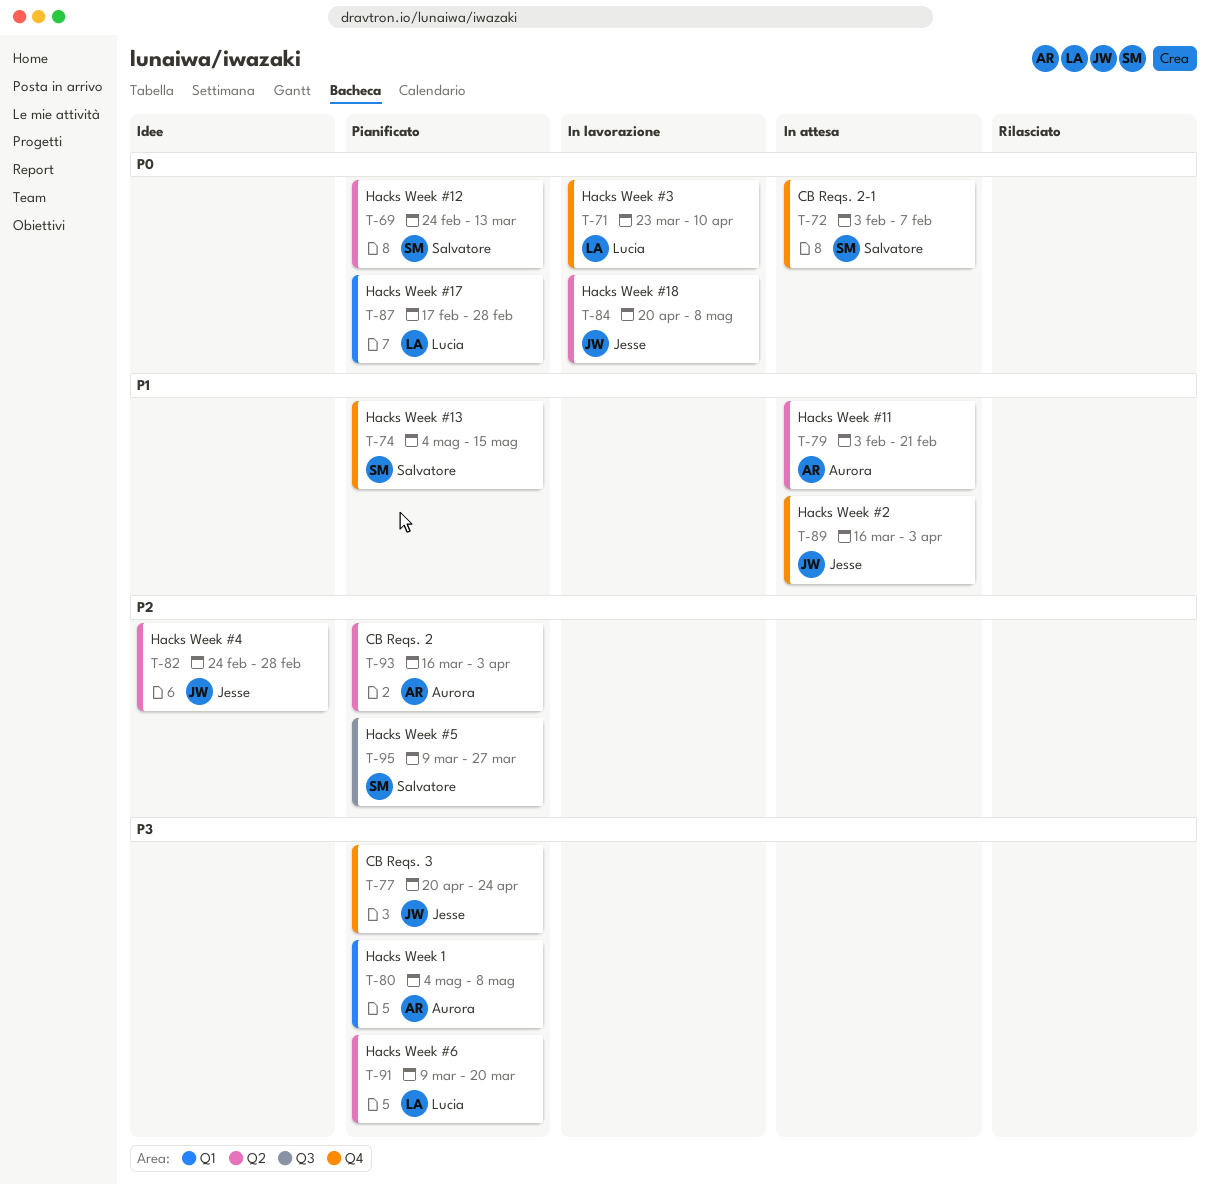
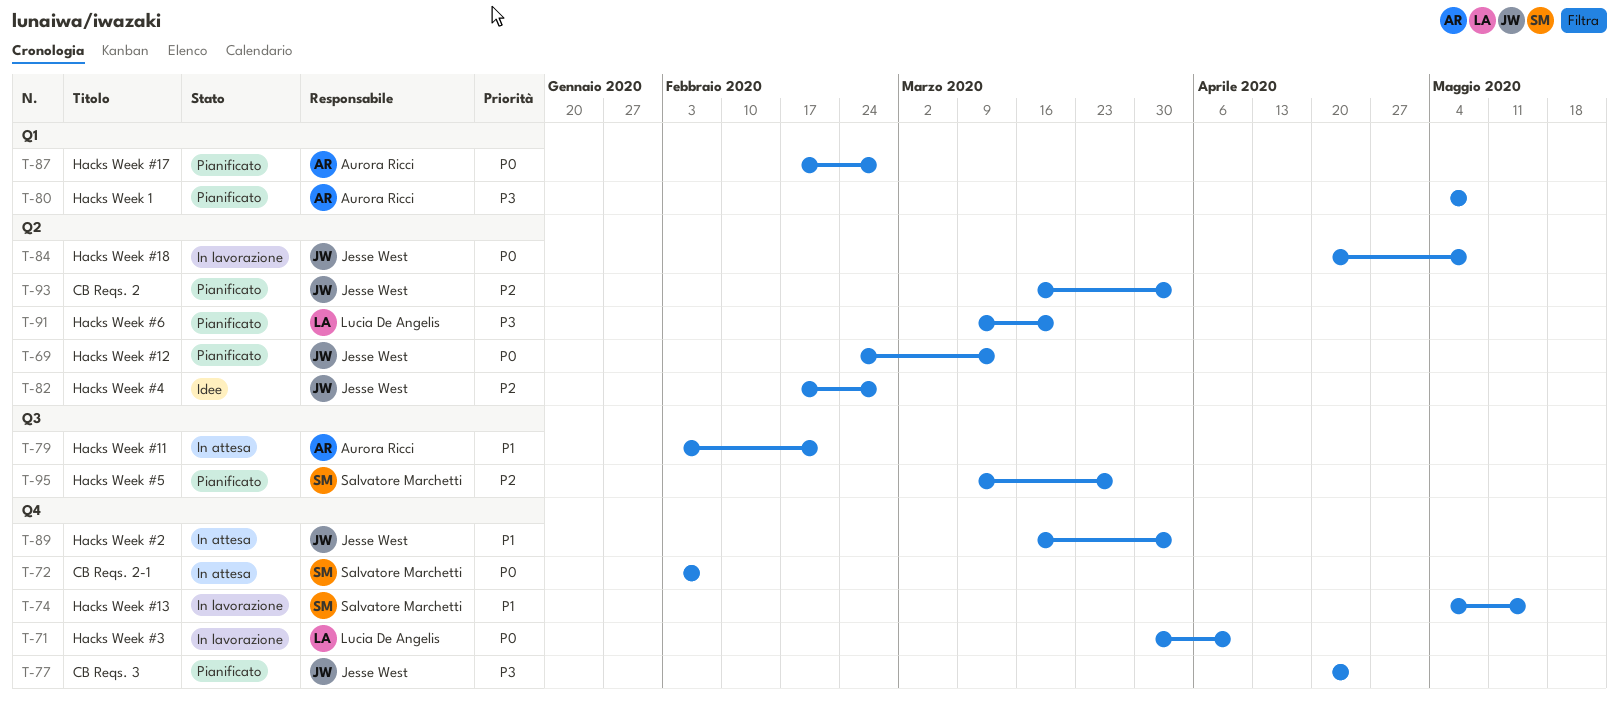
T-69, owner: Salvatore Marchetti -> Jesse West
T-71, start: Mar 23 -> Mar 30
T-74, status: Pianificato -> In lavorazione
T-79, label: Q2 -> Q3
T-82, start: Feb 24 -> Feb 17
T-87, owner: Lucia De Angelis -> Aurora Ricci
T-93, owner: Aurora Ricci -> Jesse West

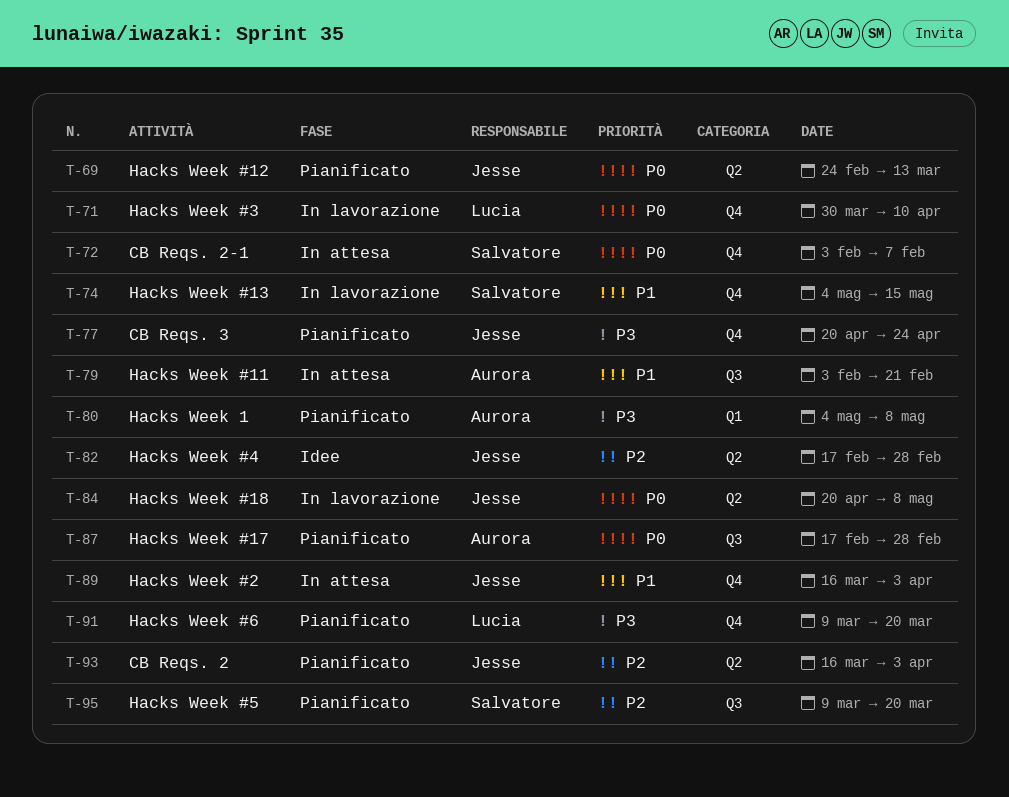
T-87, label: Q1 -> Q3
T-91, label: Q2 -> Q4
T-95, due: Mar 27 -> Mar 20

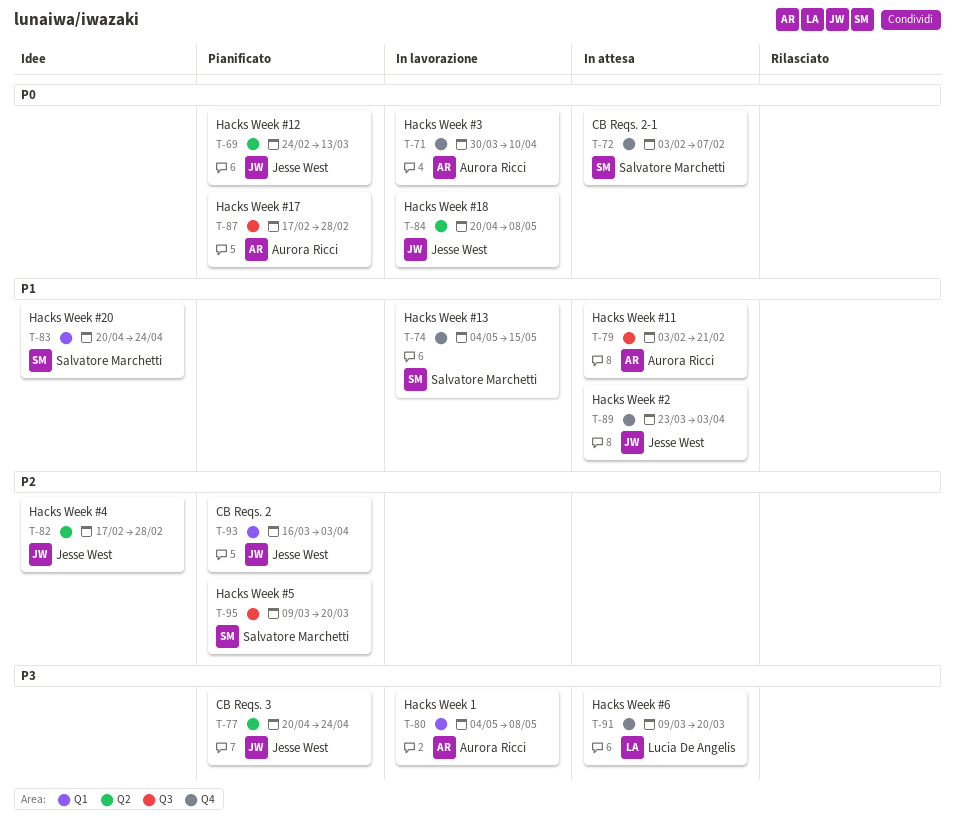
T-71, owner: Lucia De Angelis -> Aurora Ricci
T-77, label: Q4 -> Q2
T-80, status: Pianificato -> In lavorazione
T-83: none -> present
T-89, start: Mar 16 -> Mar 23
T-91, status: Pianificato -> In attesa
T-93, label: Q2 -> Q1

